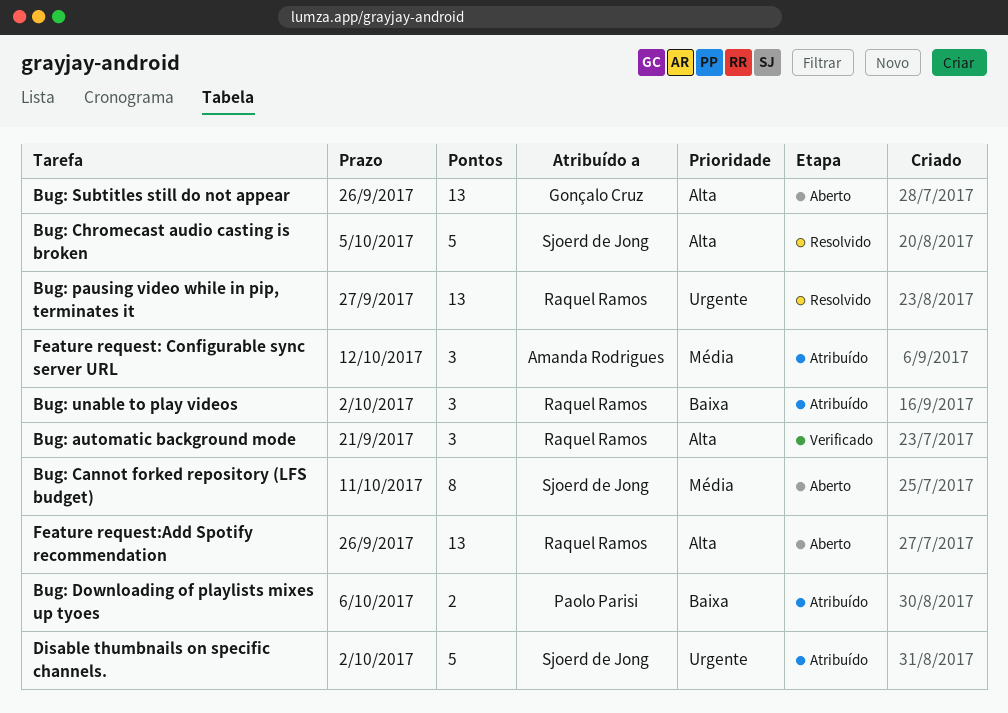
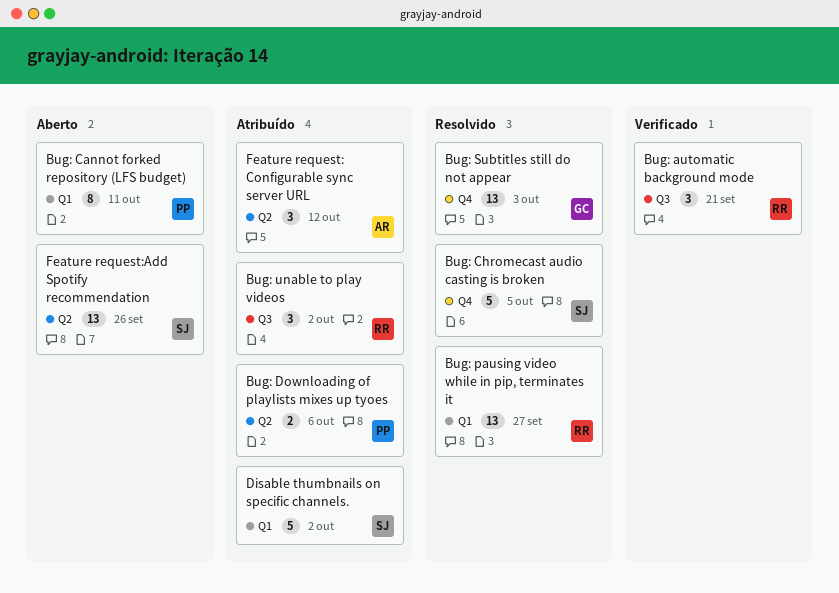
Bug: Cannot forked repository (LFS budget), owner: Sjoerd de Jong -> Paolo Parisi
Bug: Subtitles still do not appear, status: Aberto -> Resolvido
Bug: Subtitles still do not appear, due: Sep 26 -> Oct 3
Feature request:Add Spotify recommendation, owner: Raquel Ramos -> Sjoerd de Jong

